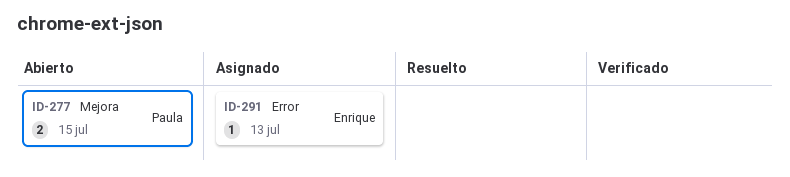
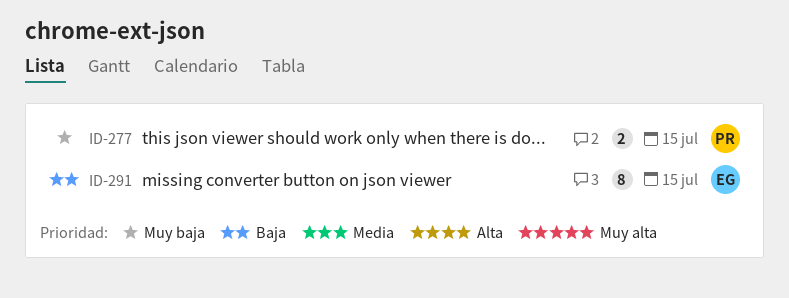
ID-291, estimate: 1 -> 8
ID-291, due: Jul 13 -> Jul 15

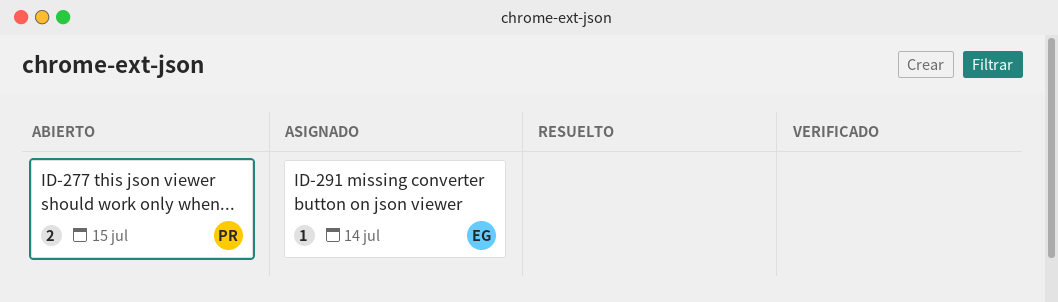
ID-291, estimate: 8 -> 1
ID-291, due: Jul 15 -> Jul 14

